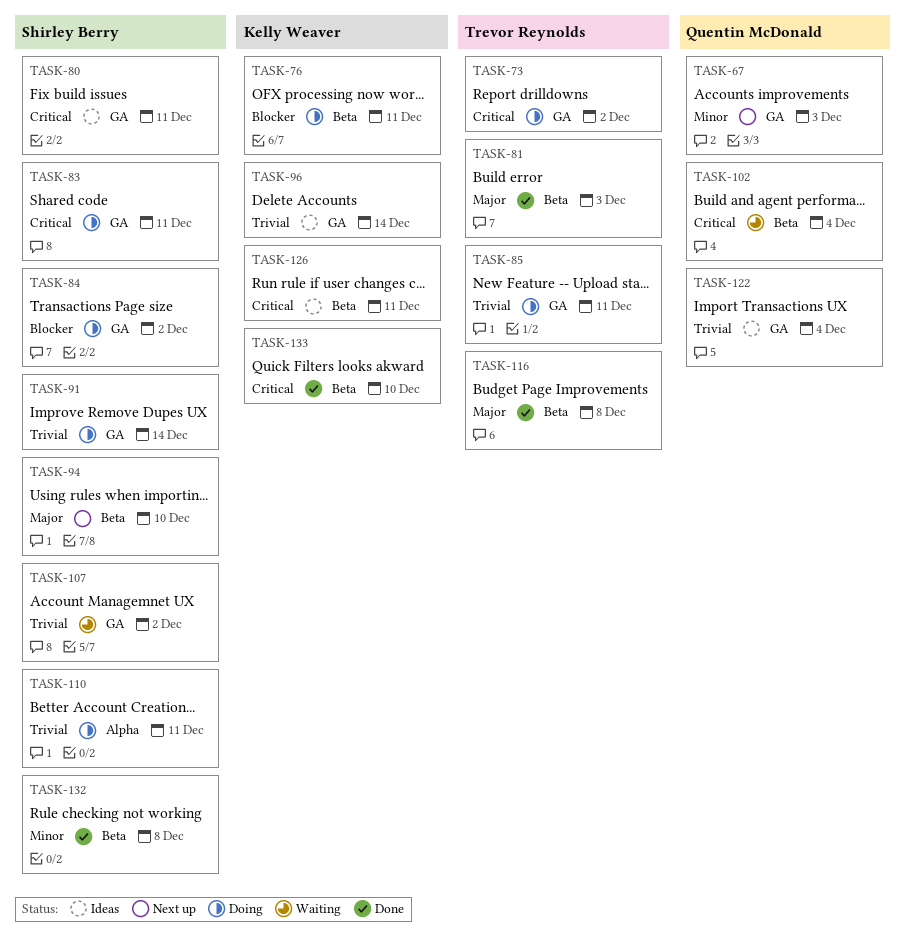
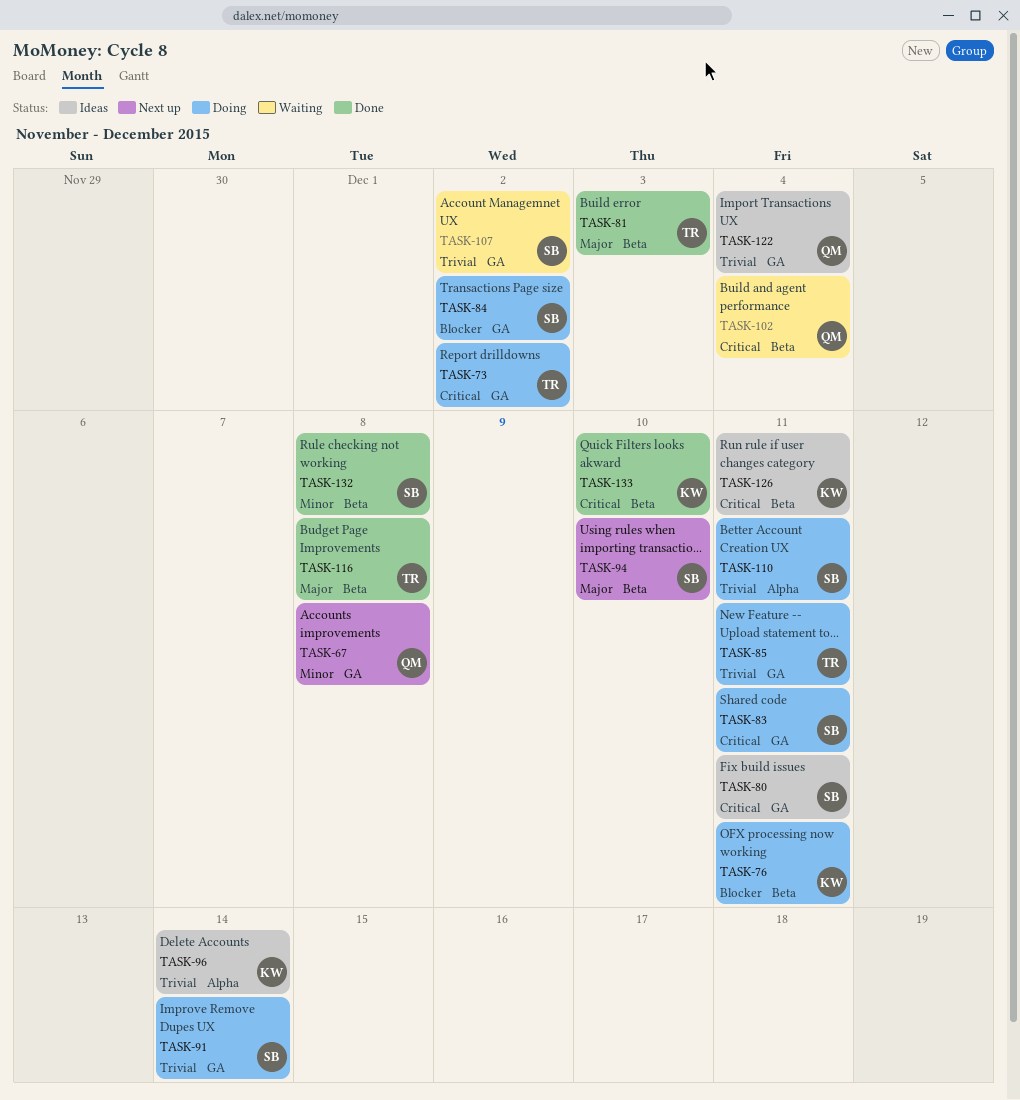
TASK-67, due: Dec 3 -> Dec 8
TASK-96, label: GA -> Alpha

